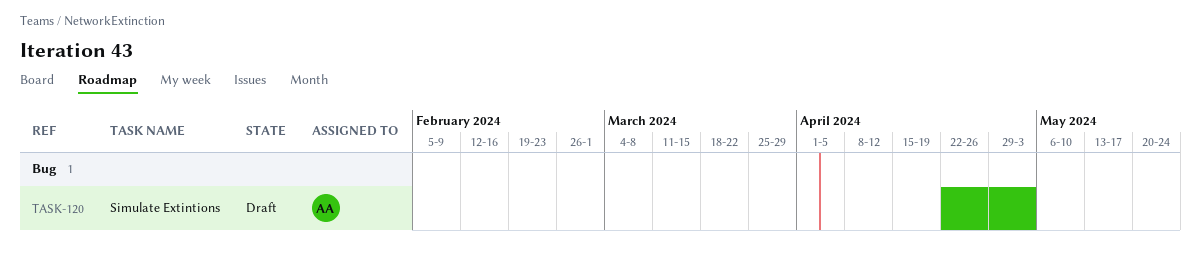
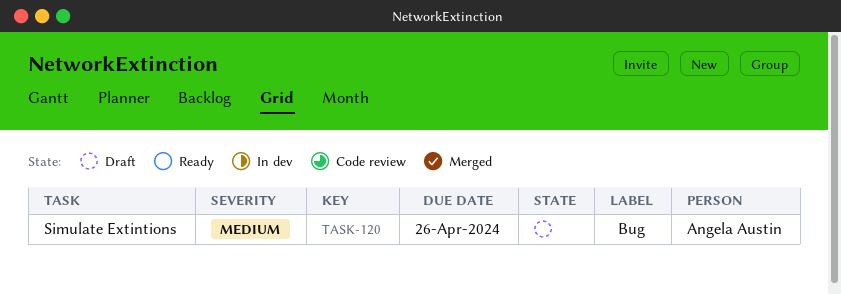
TASK-120, due: May 3 -> Apr 26

